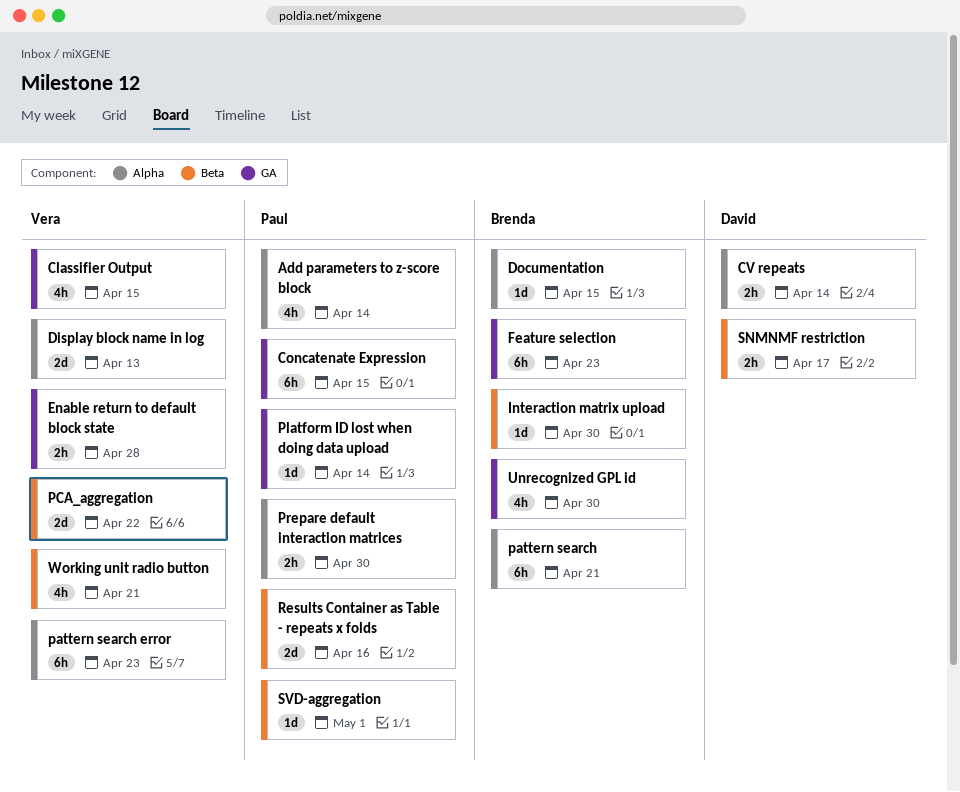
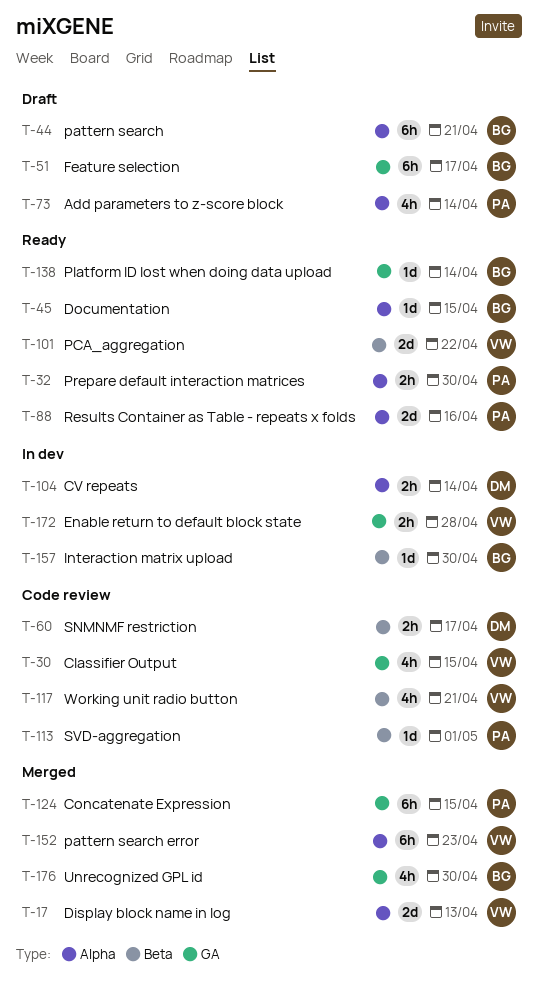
Feature selection, due: Apr 23 -> Apr 17
Platform ID lost when doing data upload, owner: Paul -> Brenda
Results Container as Table - repeats x folds, label: Beta -> Alpha

